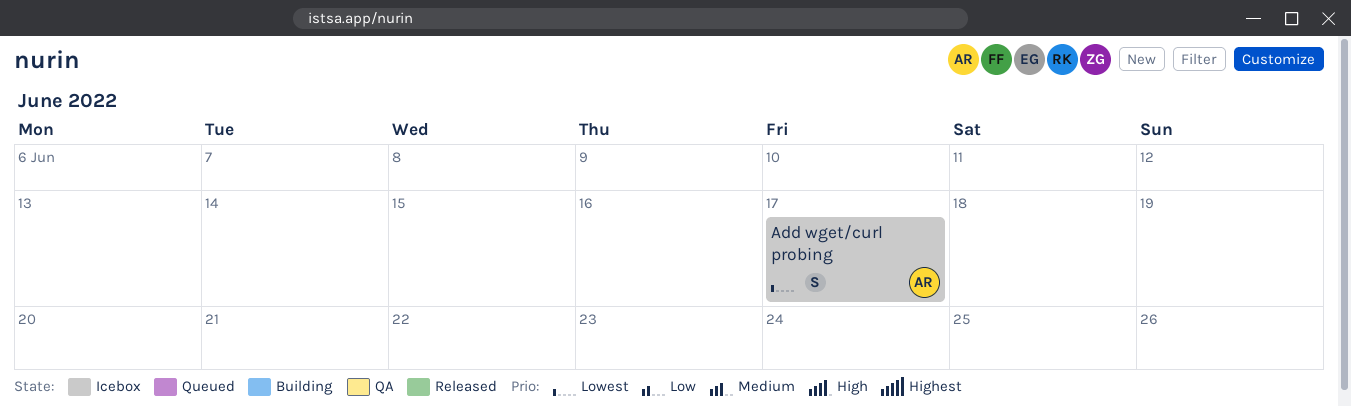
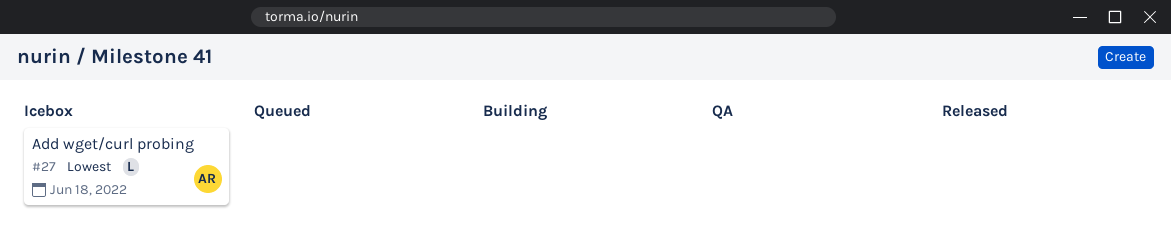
Add wget/curl probing, estimate: S -> L
Add wget/curl probing, due: Jun 17 -> Jun 18

